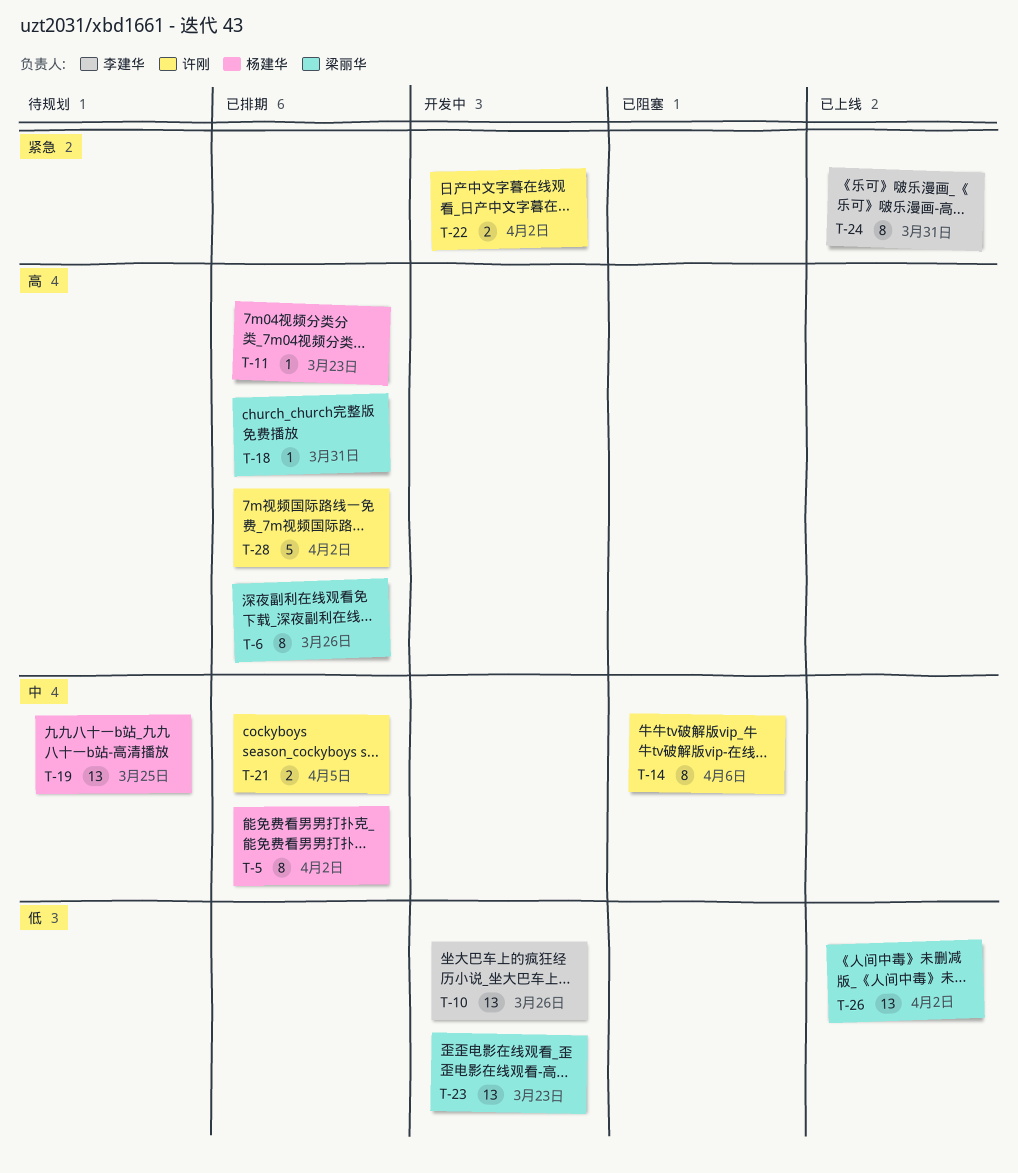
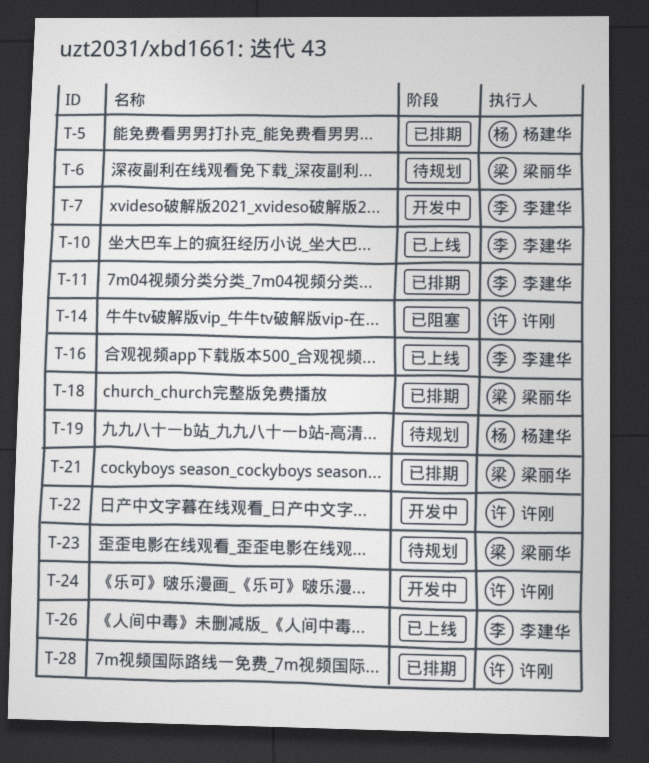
T-6, status: 已排期 -> 待规划
T-7: none -> present
T-10, status: 开发中 -> 已上线
T-11, owner: 杨建华 -> 李建华
T-16: none -> present
T-21, owner: 许刚 -> 梁丽华
T-23, status: 开发中 -> 待规划
T-24, status: 已上线 -> 开发中
T-24, owner: 李建华 -> 许刚
T-26, owner: 梁丽华 -> 李建华

